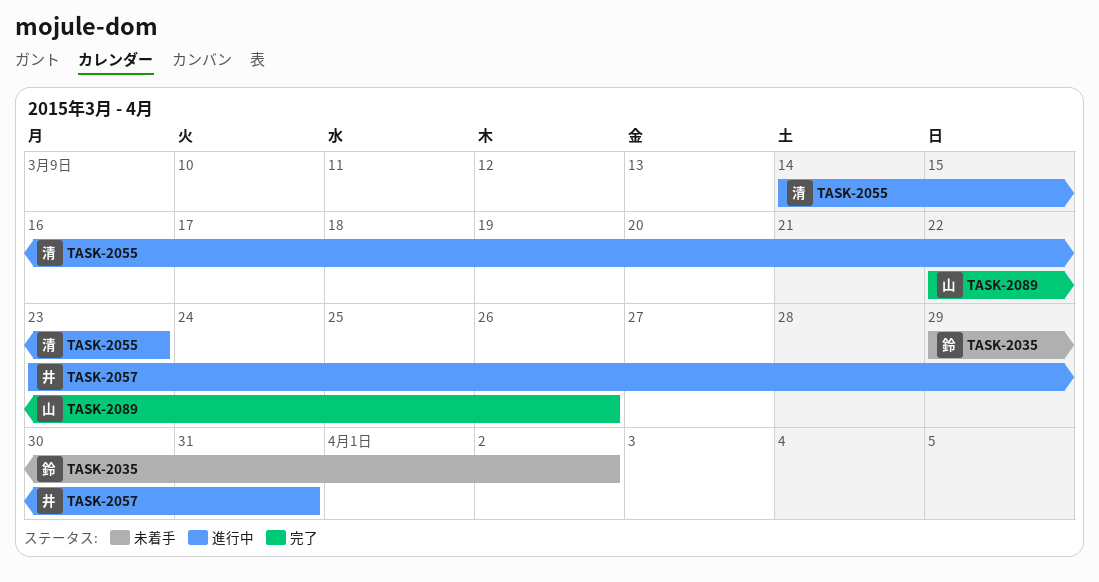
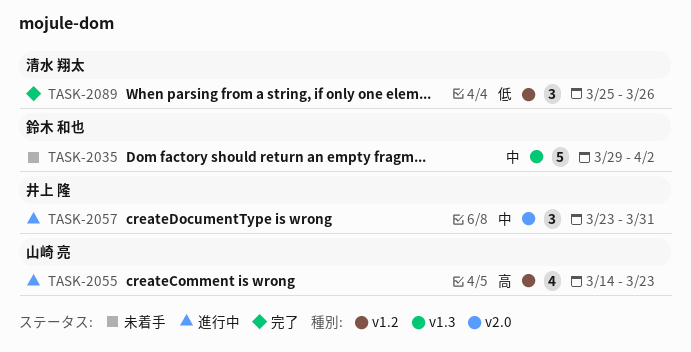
TASK-2055, owner: 清水 翔太 -> 山崎 亮
TASK-2089, owner: 山崎 亮 -> 清水 翔太
TASK-2089, start: Mar 22 -> Mar 25

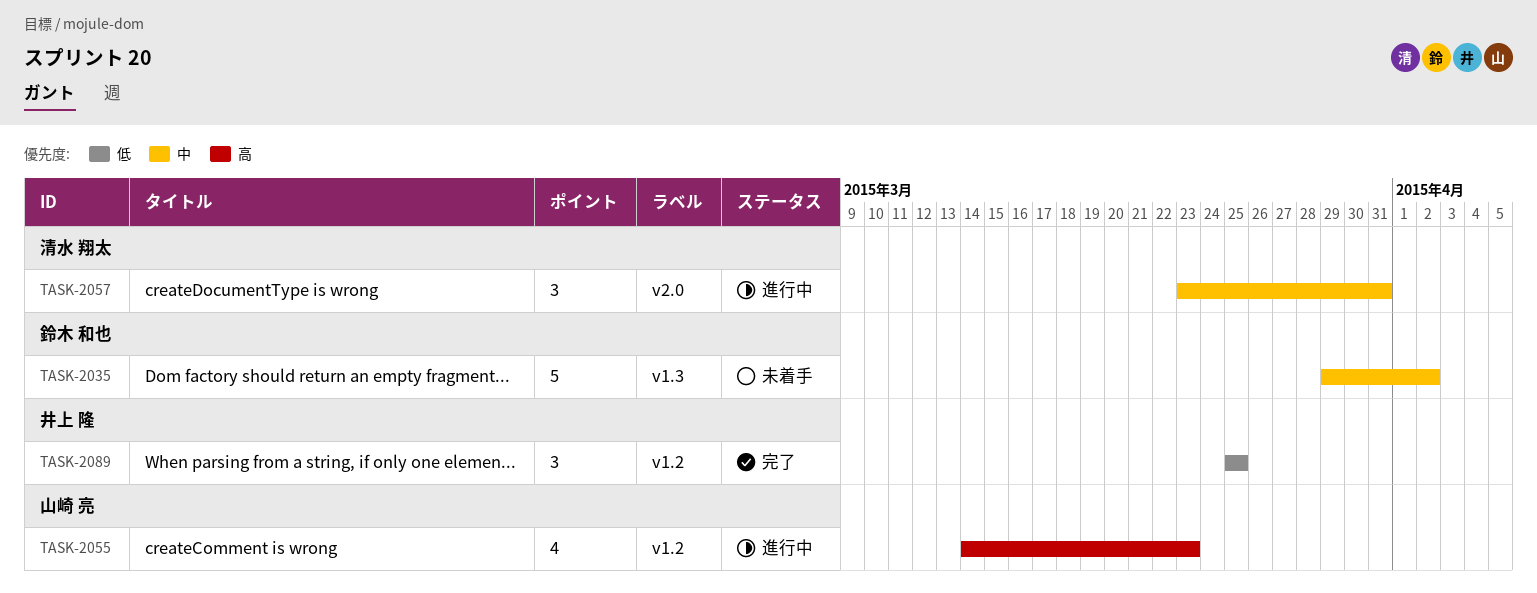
TASK-2057, owner: 井上 隆 -> 清水 翔太
TASK-2089, owner: 清水 翔太 -> 井上 隆
TASK-2089, due: Mar 26 -> Mar 25

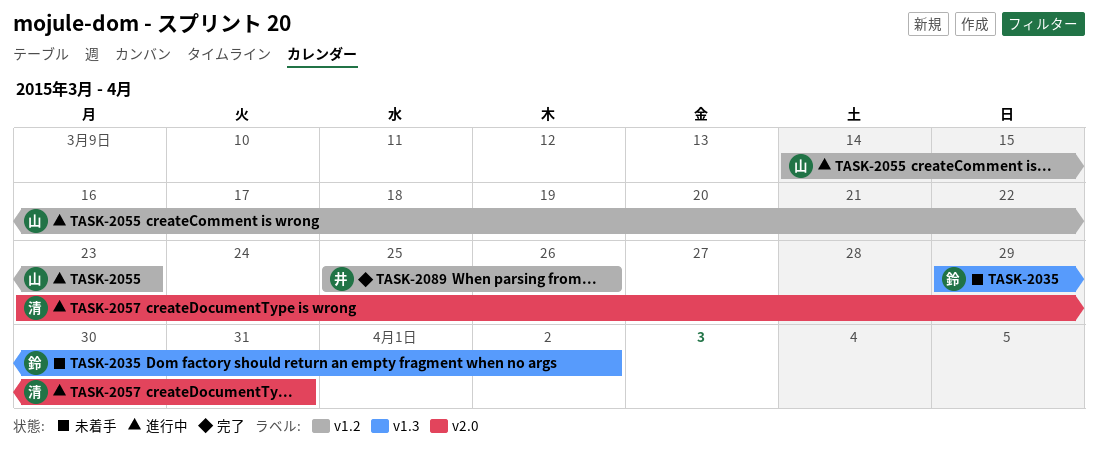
TASK-2089, due: Mar 25 -> Mar 26

